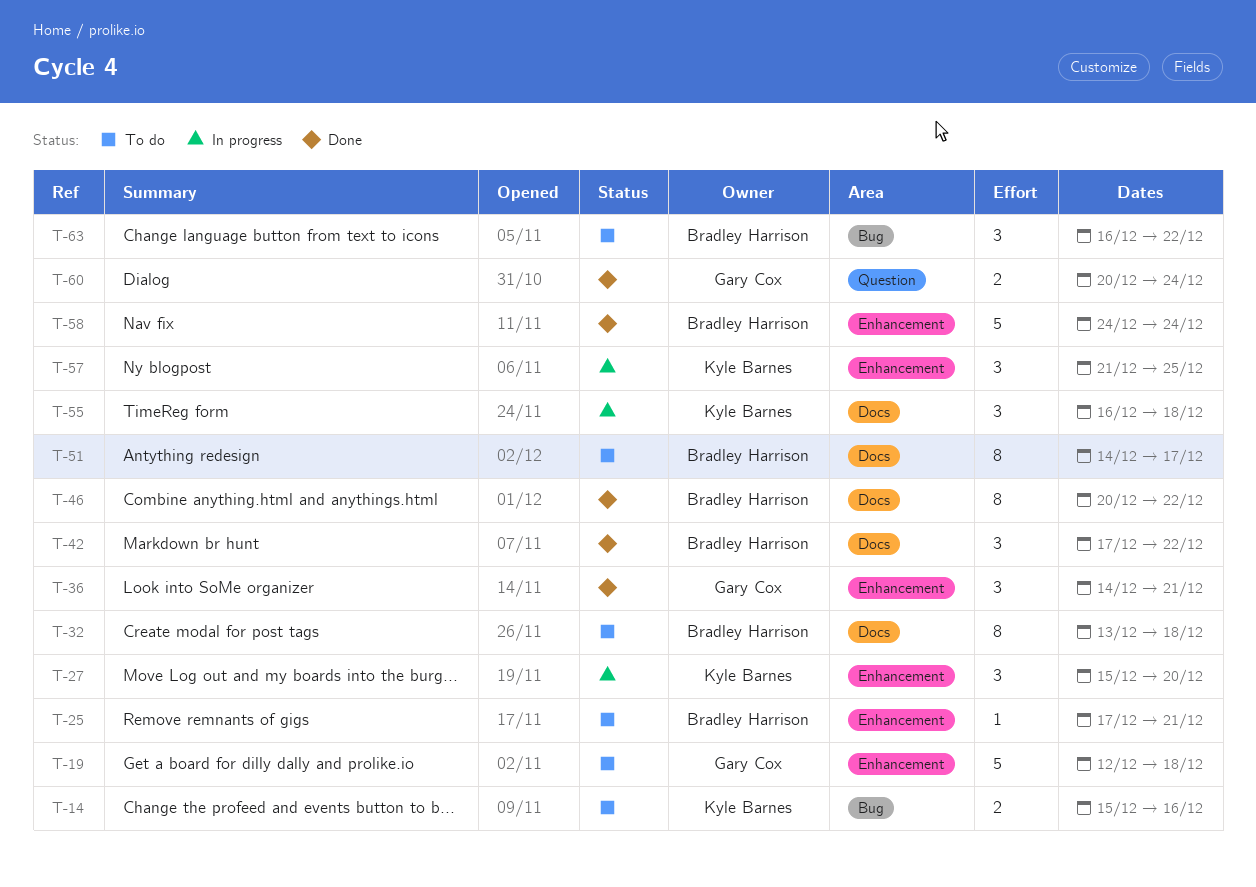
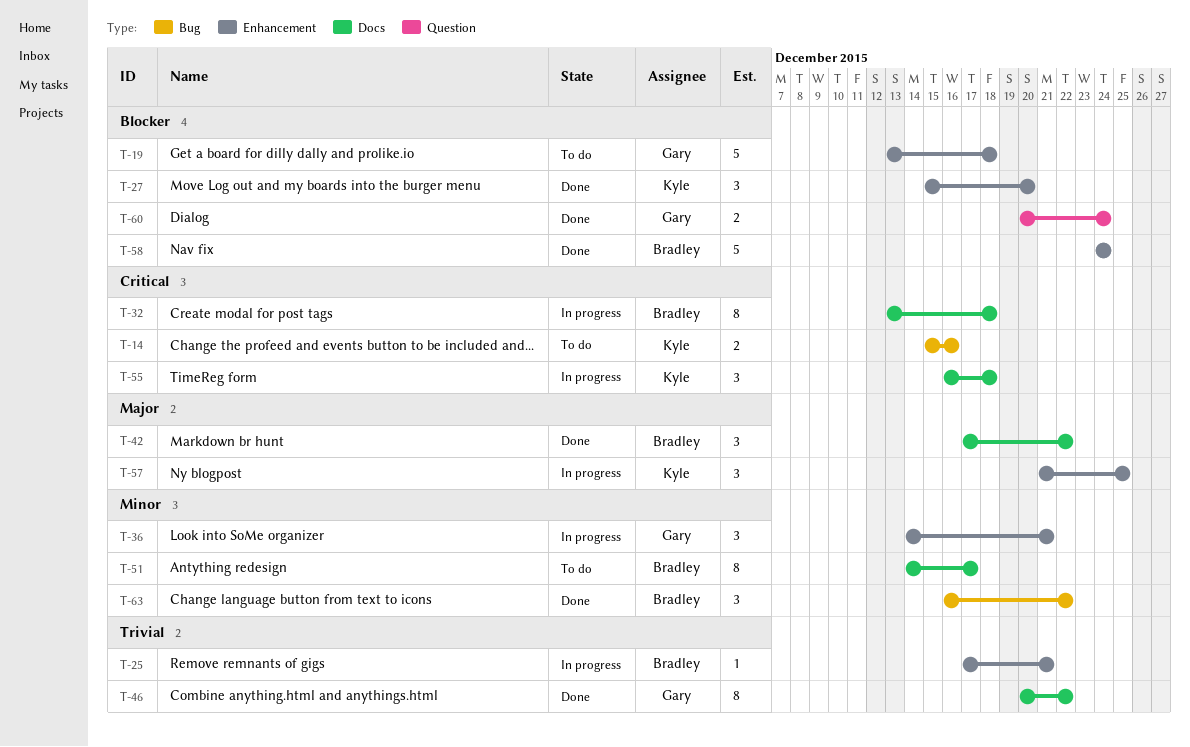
T-19, start: Dec 12 -> Dec 13
T-25, status: To do -> In progress
T-27, status: In progress -> Done
T-32, status: To do -> In progress
T-36, status: Done -> In progress
T-46, owner: Bradley Harrison -> Gary Cox
T-63, status: To do -> Done

